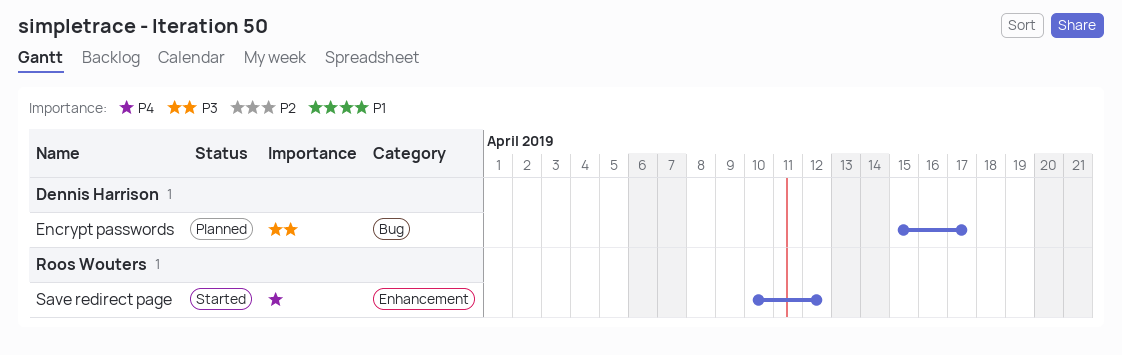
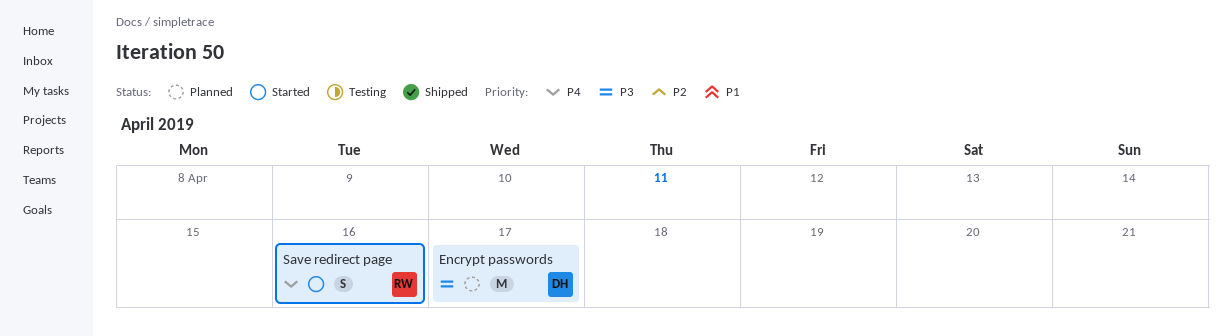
Save redirect page, due: Apr 12 -> Apr 16

